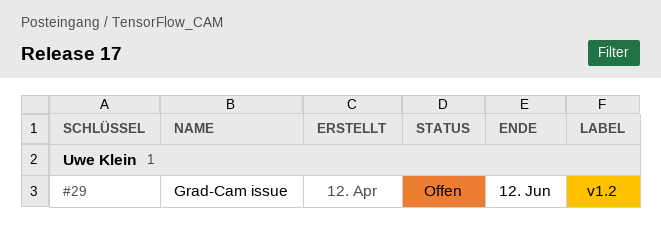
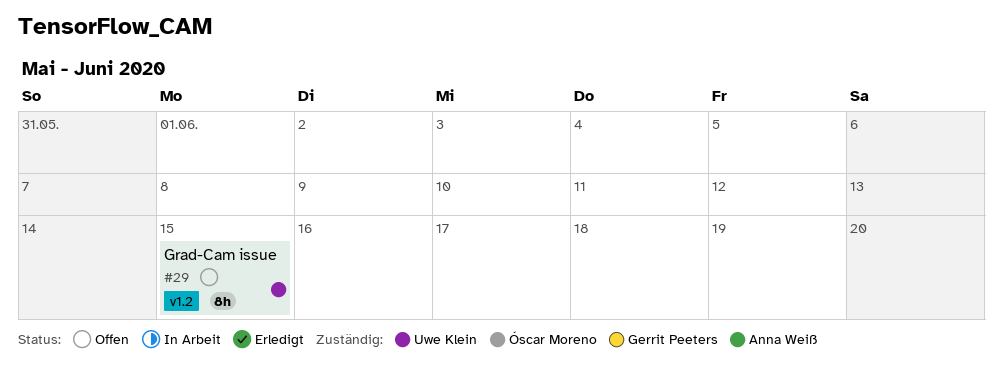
#29, due: Jun 12 -> Jun 15

